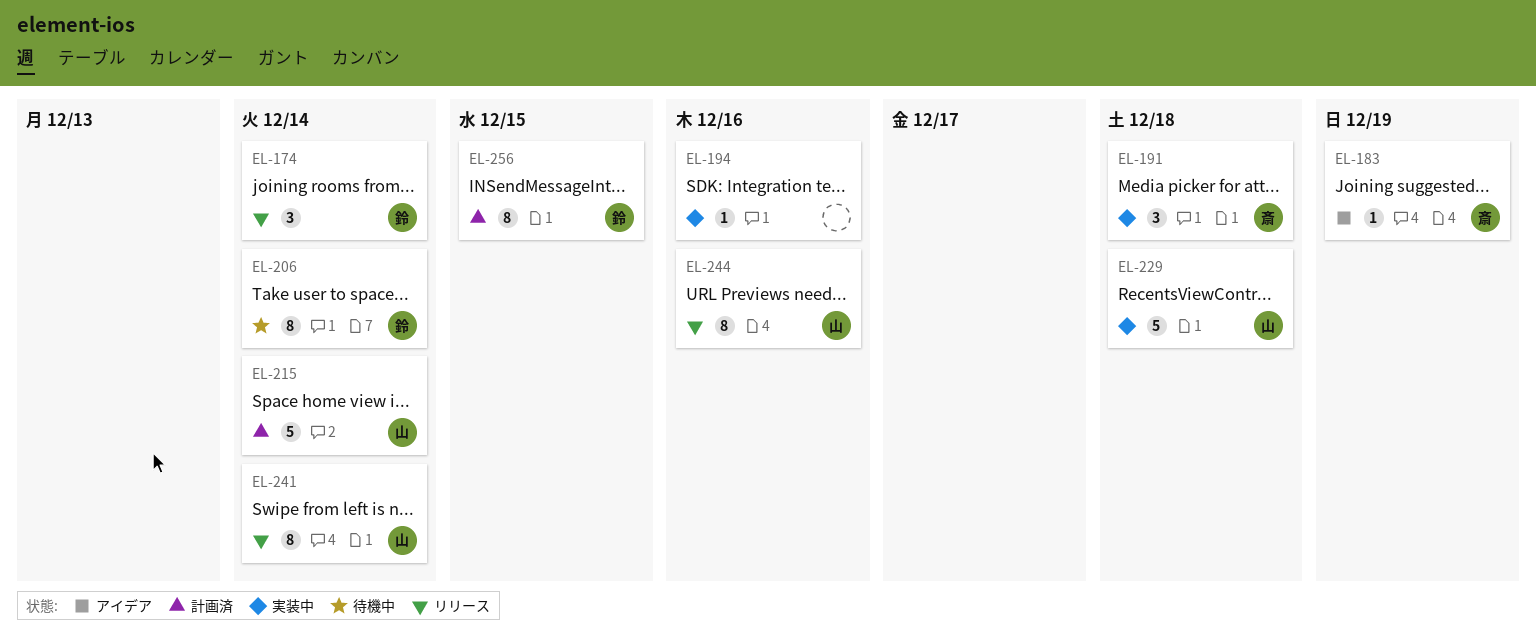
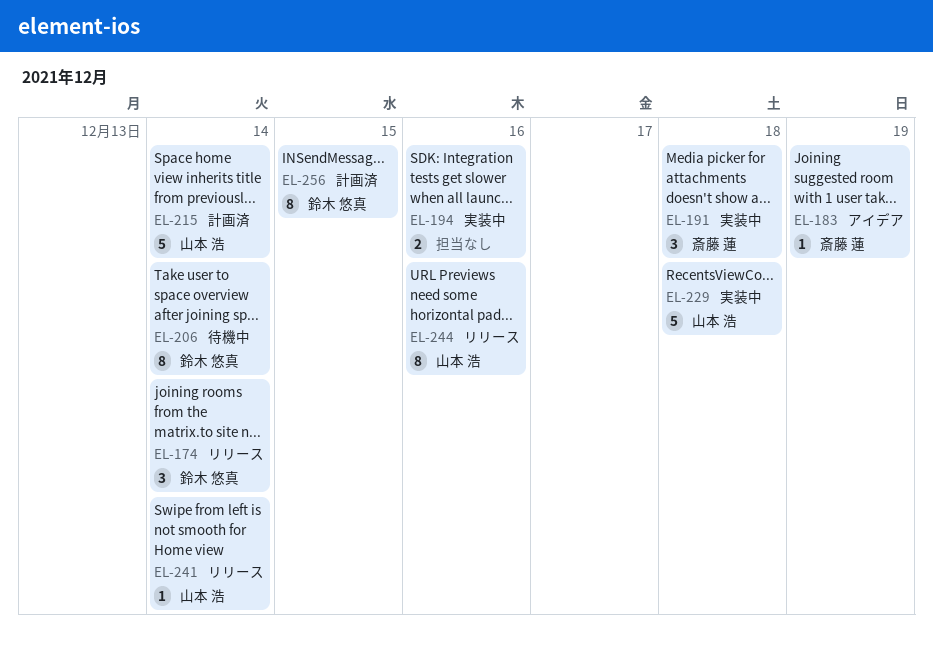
EL-194, estimate: 1 -> 2
EL-241, estimate: 8 -> 1

